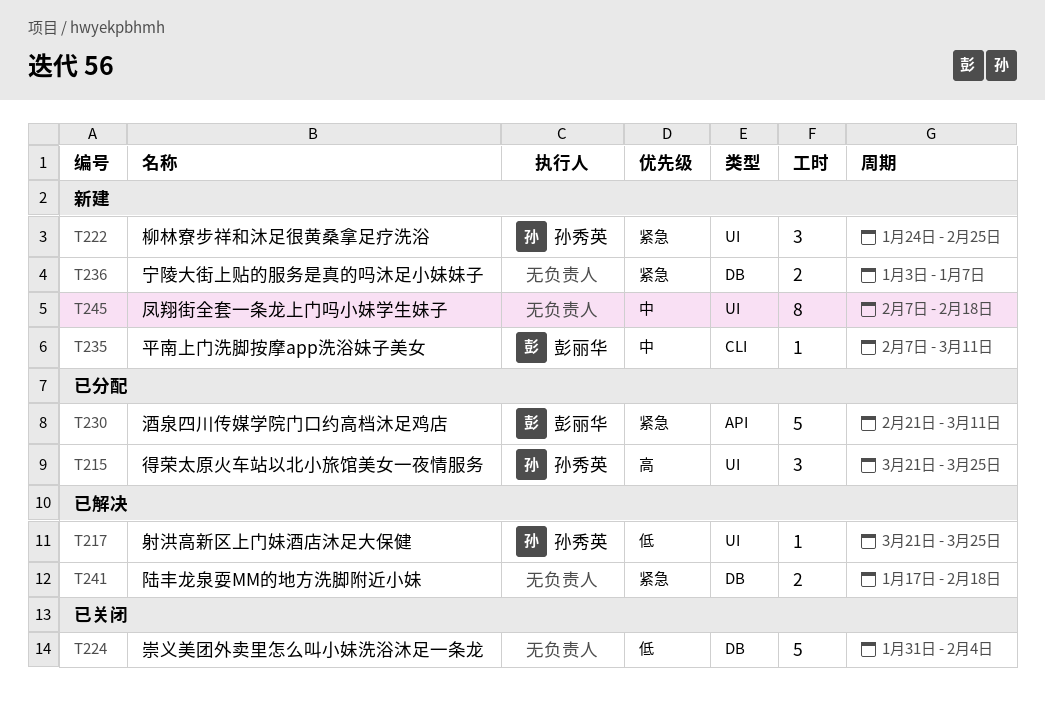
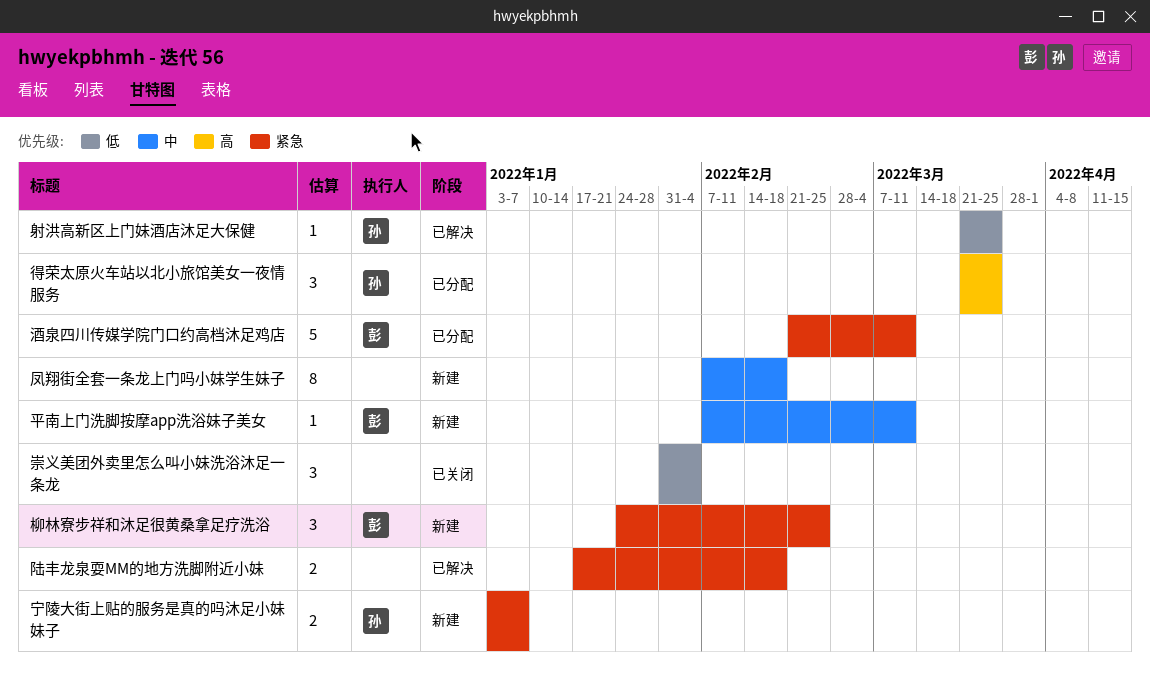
宁陵大街上贴的服务是真的吗沐足小妹妹子, owner: none -> 孙秀英
崇义美团外卖里怎么叫小妹洗浴沐足一条龙, estimate: 5 -> 3
柳林寮步祥和沐足很黄桑拿足疗洗浴, owner: 孙秀英 -> 彭丽华

